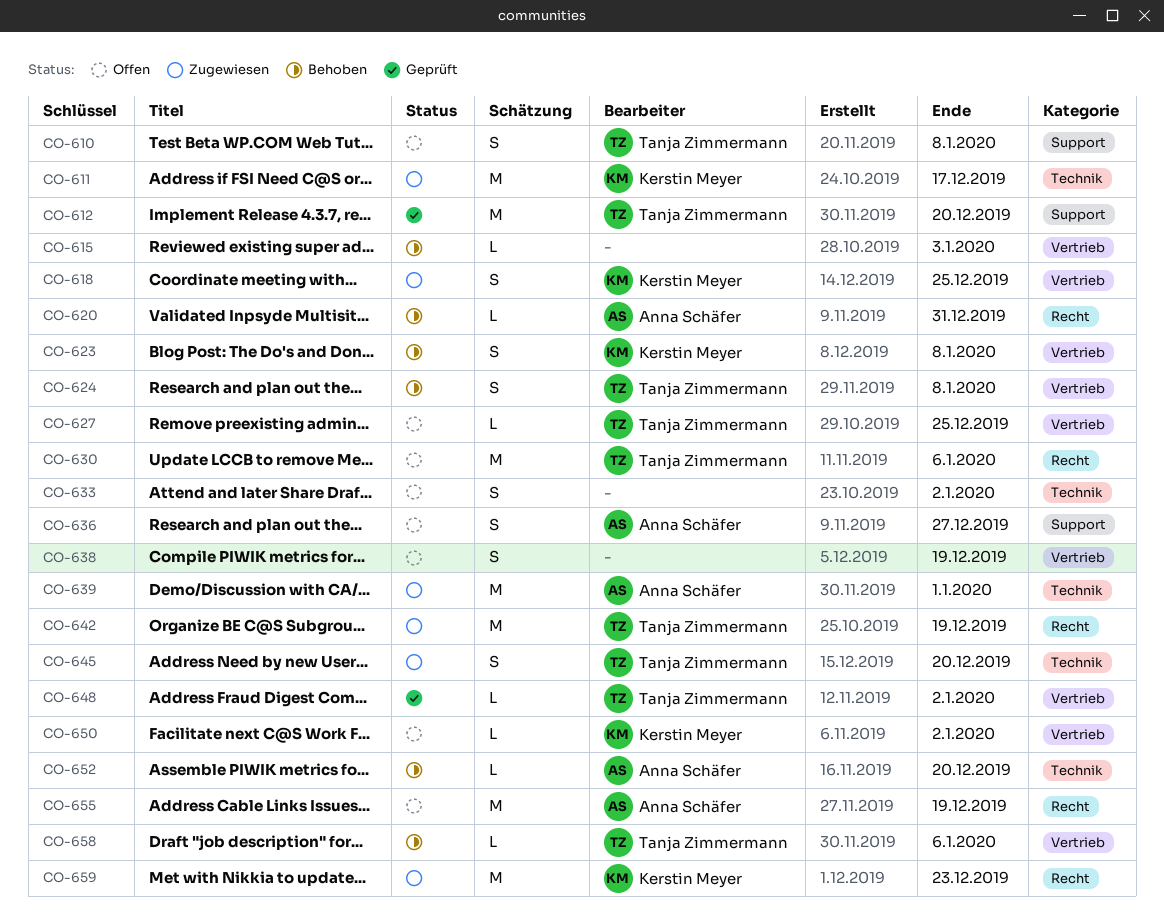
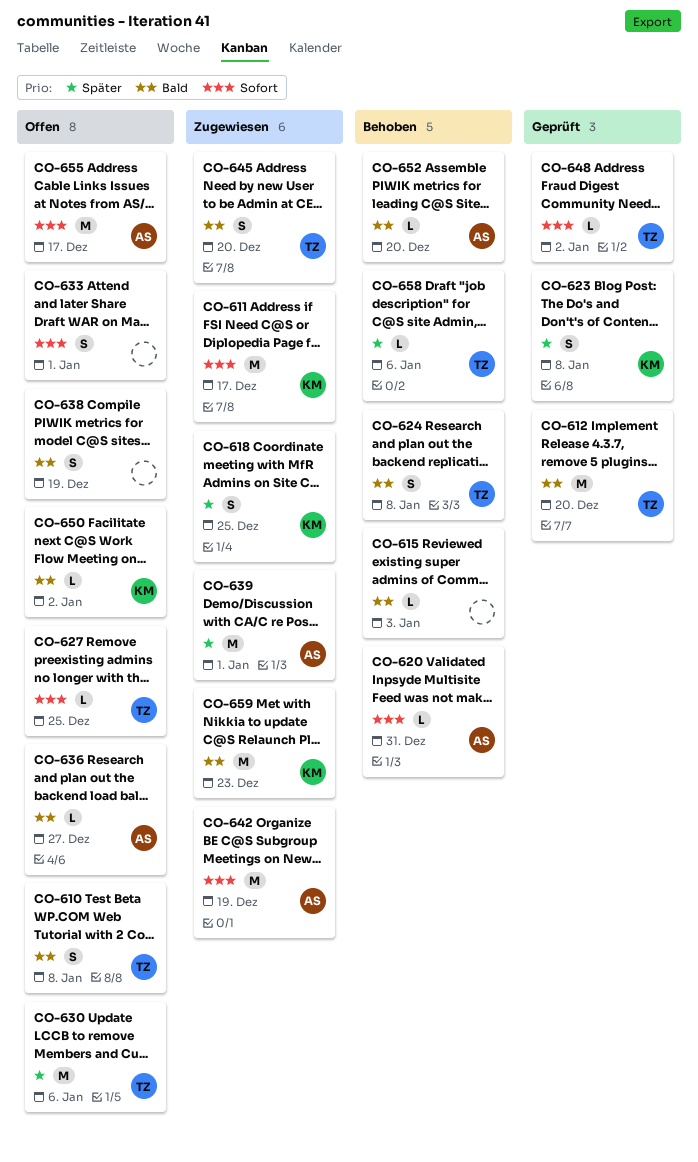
CO-623, status: Behoben -> Geprüft
CO-633, due: Jan 2 -> Jan 1
CO-636, estimate: S -> L
CO-642, owner: Tanja Zimmermann -> Anna Schäfer
CO-655, due: Dec 19 -> Dec 17

